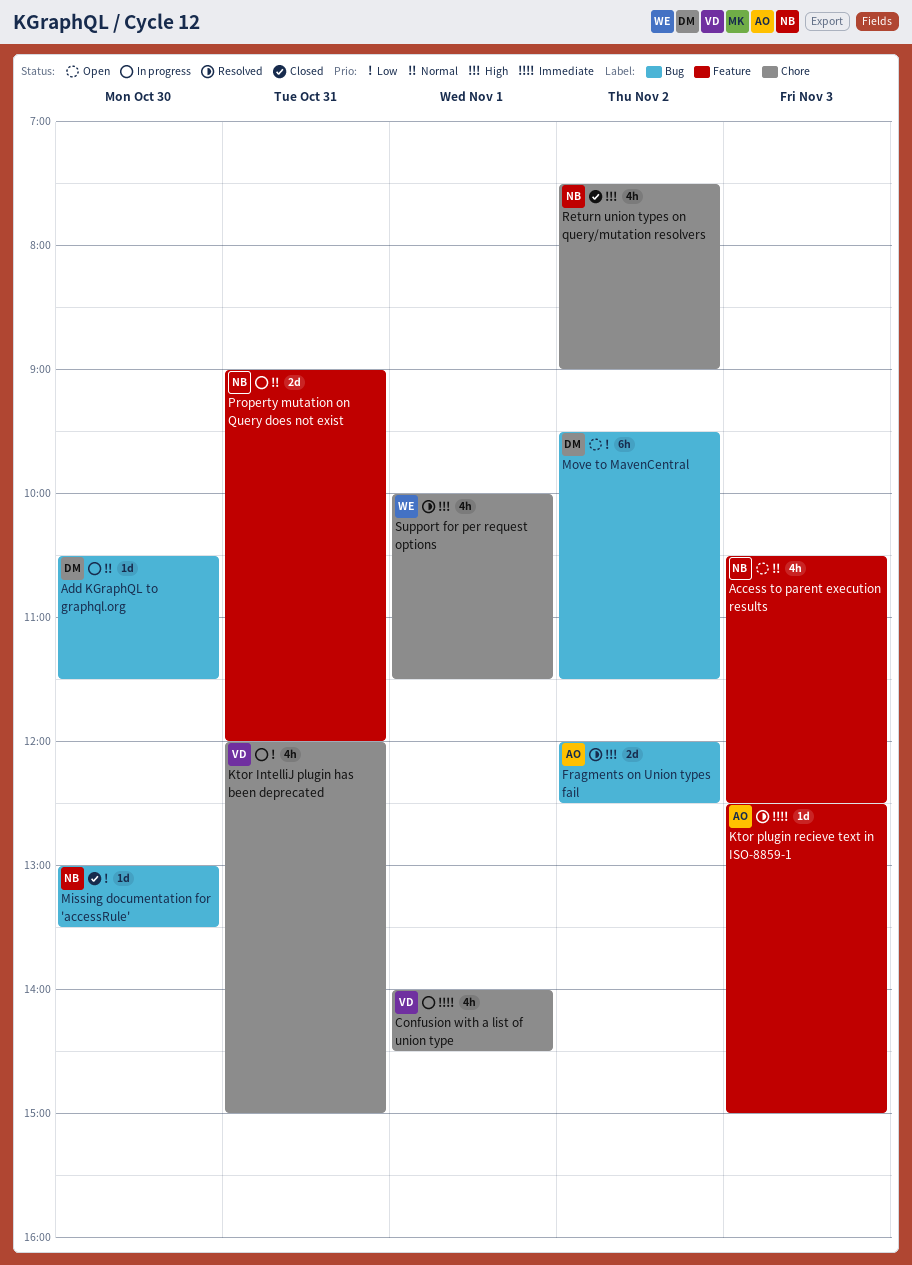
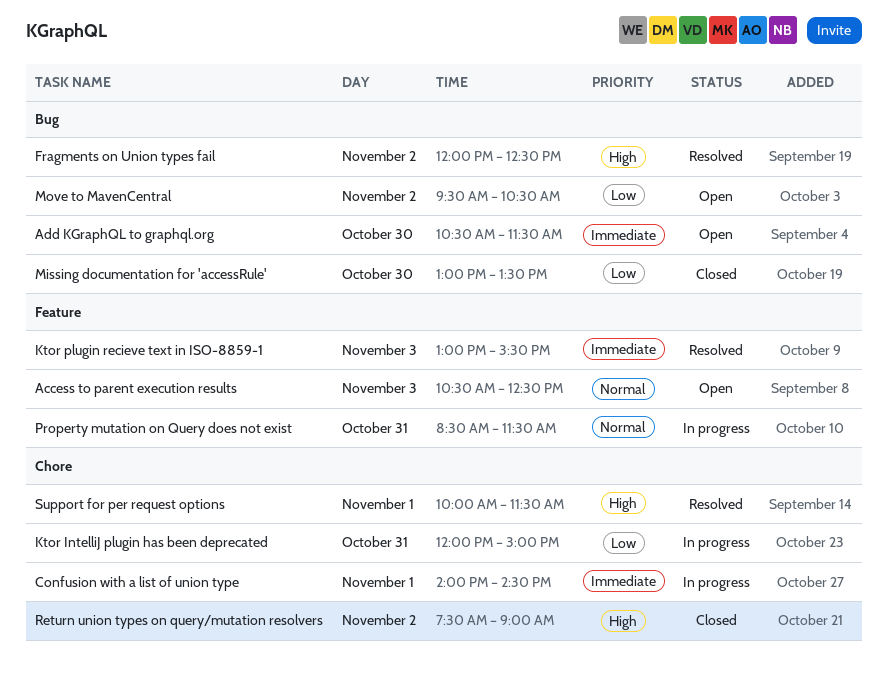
Add KGraphQL to graphql.org, status: In progress -> Open
Add KGraphQL to graphql.org, priority: Normal -> Immediate
Ktor plugin recieve text in ISO-8859-1, begins: 12:30 -> 13:00
Ktor plugin recieve text in ISO-8859-1, ends: 15:00 -> 15:30
Move to MavenCentral, ends: 11:30 -> 10:30
Property mutation on Query does not exist, begins: 09:00 -> 08:30
Property mutation on Query does not exist, ends: 12:00 -> 11:30

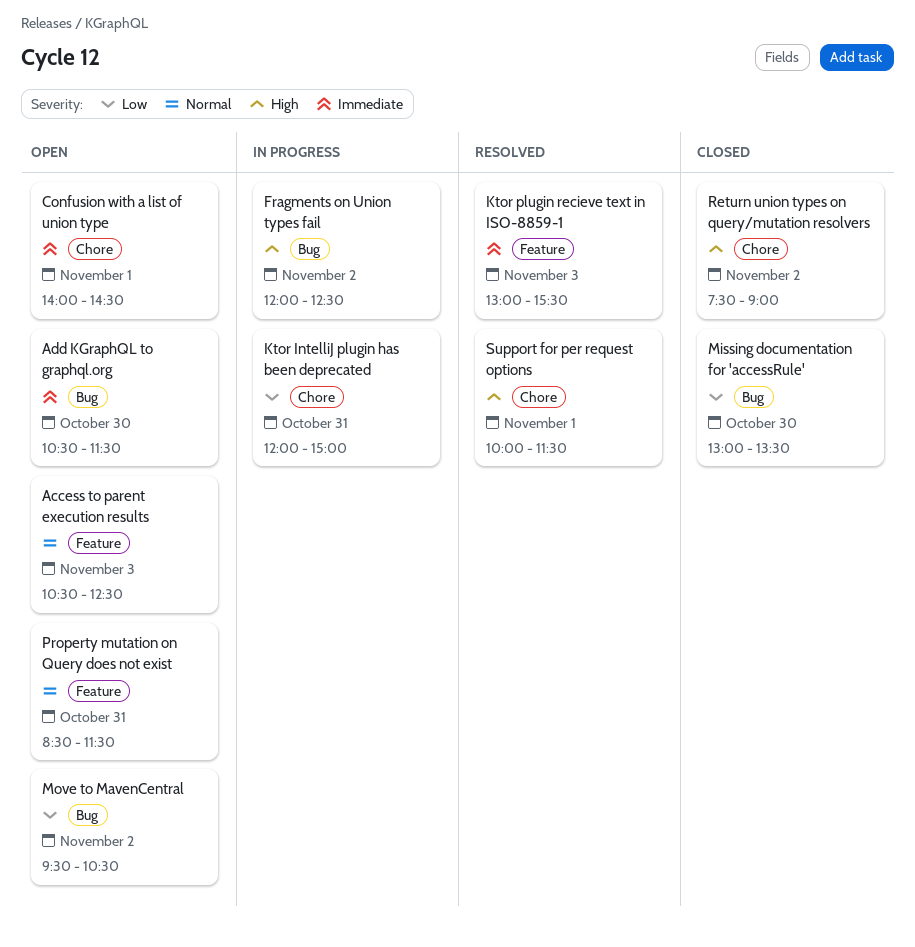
Confusion with a list of union type, status: In progress -> Open
Fragments on Union types fail, status: Resolved -> In progress
Property mutation on Query does not exist, status: In progress -> Open

